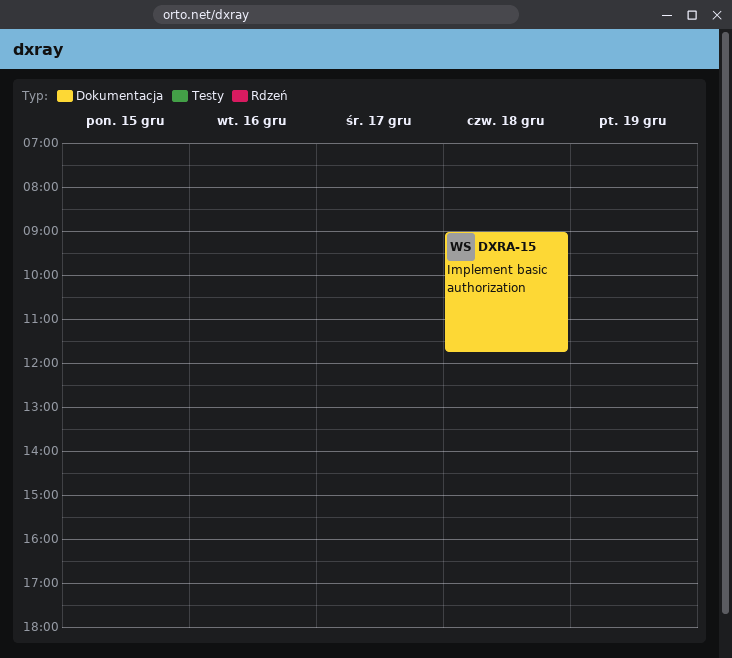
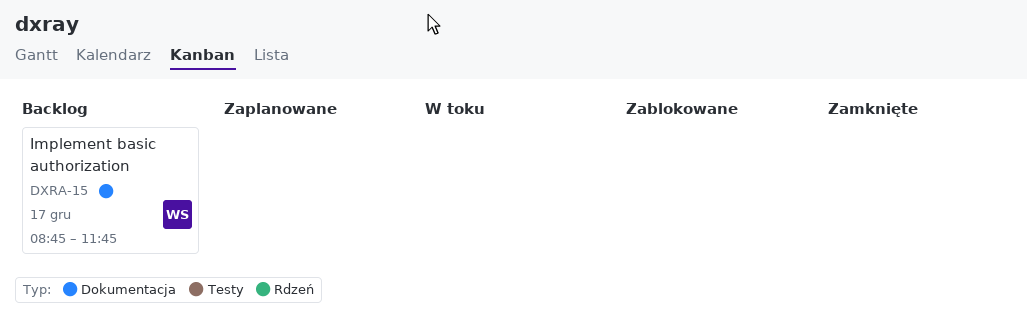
DXRA-15, day: Dec 18 -> Dec 17
DXRA-15, begins: 09:00 -> 08:45

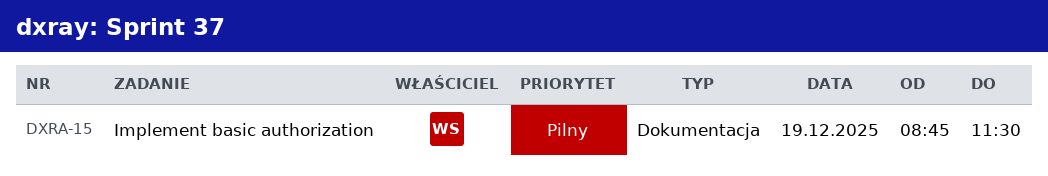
DXRA-15, day: Dec 17 -> Dec 19
DXRA-15, ends: 11:45 -> 11:30

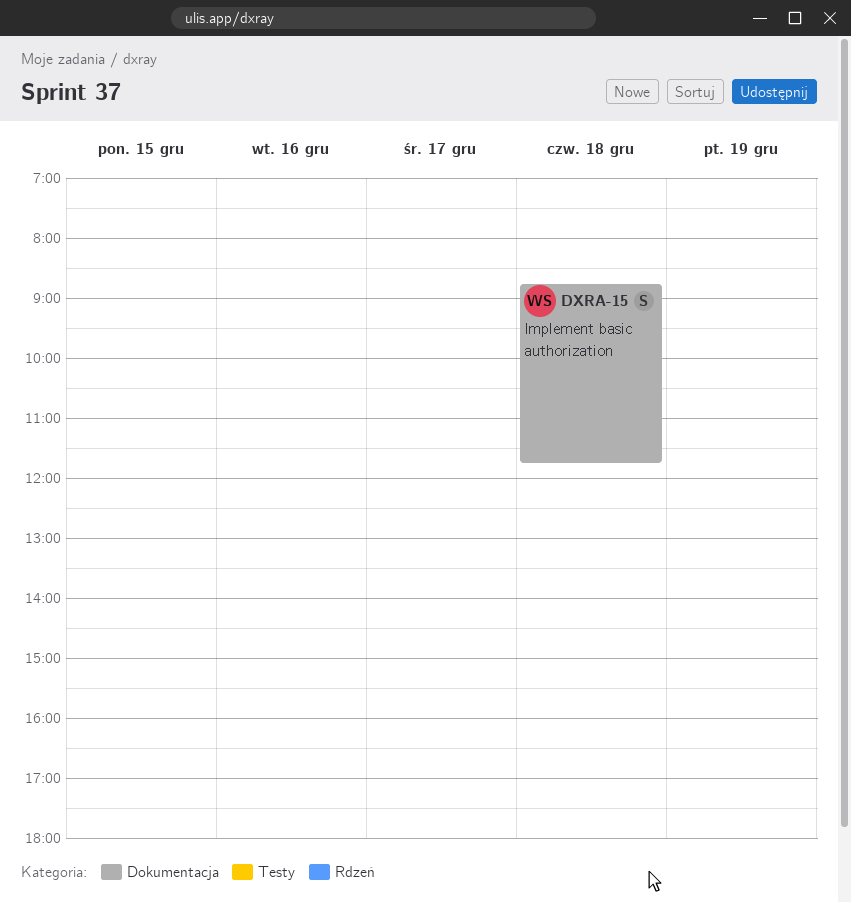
DXRA-15, day: Dec 19 -> Dec 18
DXRA-15, ends: 11:30 -> 11:45

